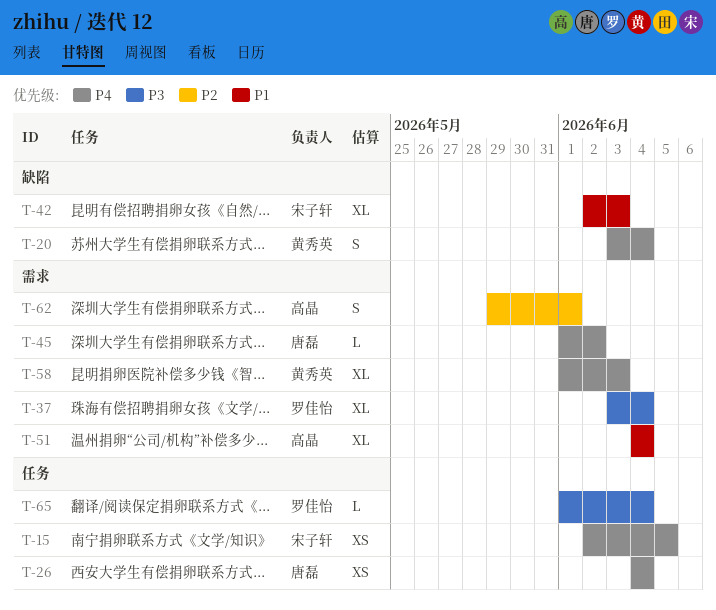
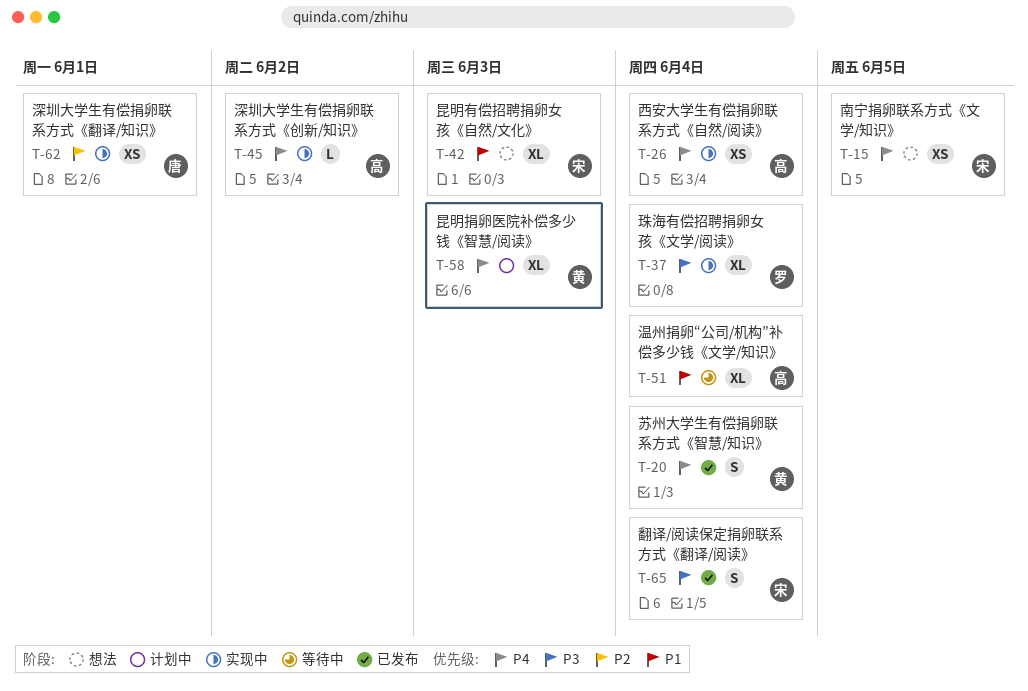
T-26, owner: 唐磊 -> 高晶
T-45, owner: 唐磊 -> 高晶
T-62, owner: 高晶 -> 唐磊
T-62, estimate: S -> XS
T-65, owner: 罗佳怡 -> 宋子轩
T-65, estimate: L -> S

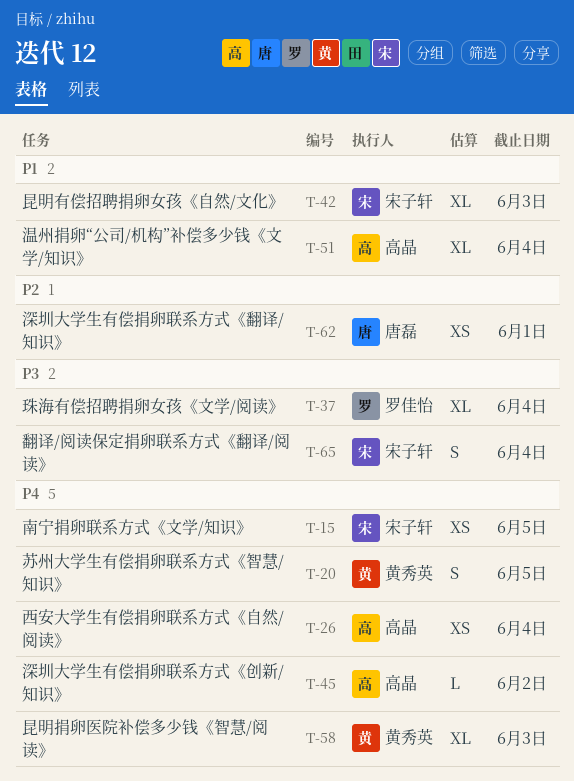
T-20, due: Jun 4 -> Jun 5

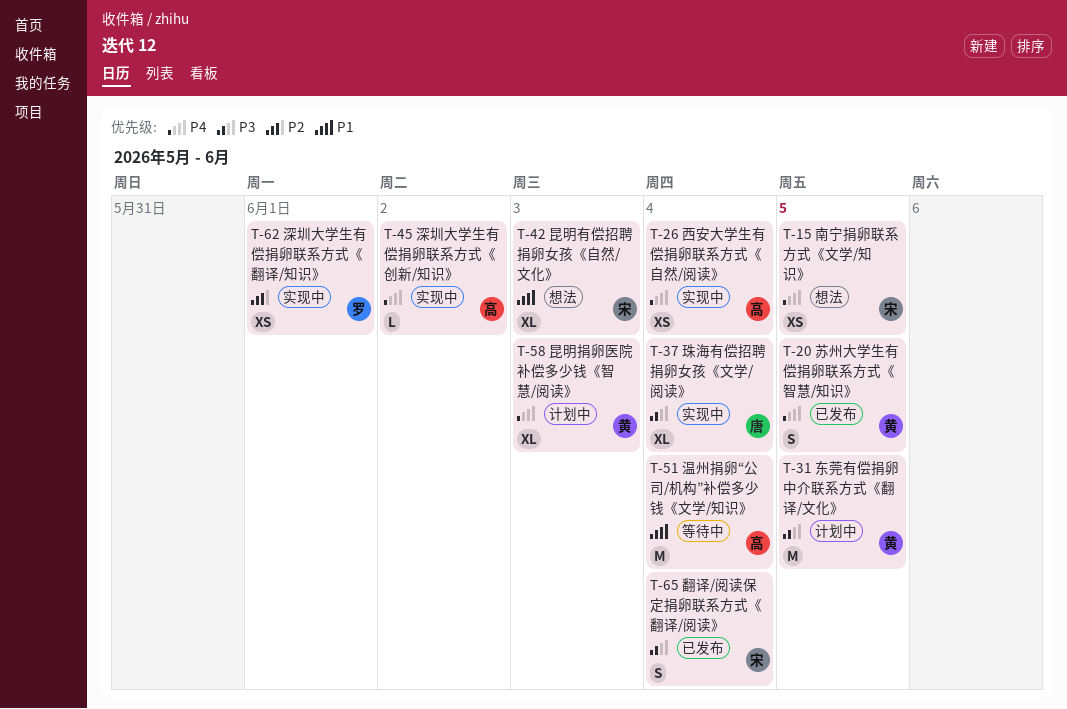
T-31: none -> present
T-37, owner: 罗佳怡 -> 唐磊
T-51, estimate: XL -> M
T-62, owner: 唐磊 -> 罗佳怡

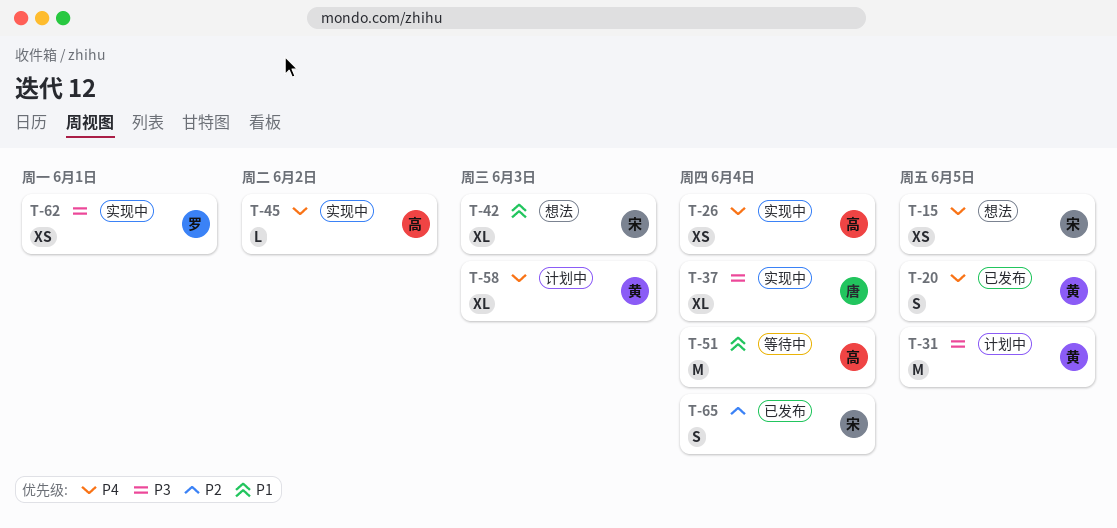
T-62, priority: P2 -> P3
T-65, priority: P3 -> P2

